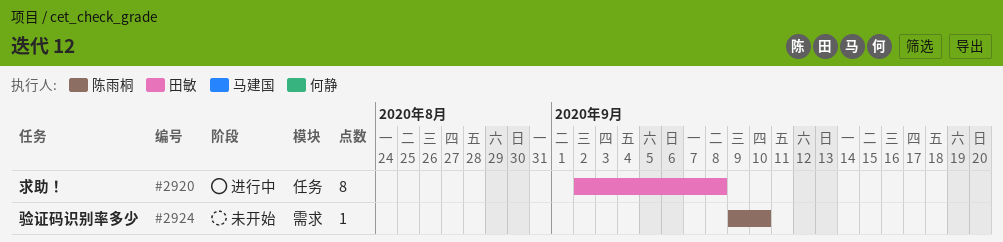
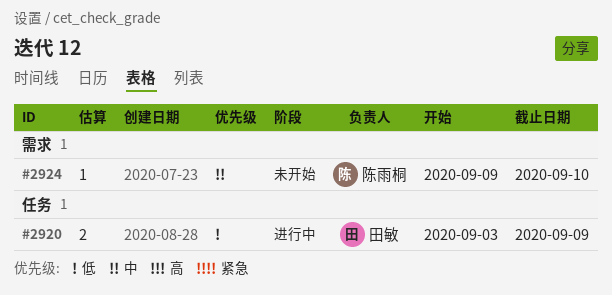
#2920, estimate: 8 -> 2
#2920, start: Sep 2 -> Sep 3
#2920, due: Sep 8 -> Sep 9

